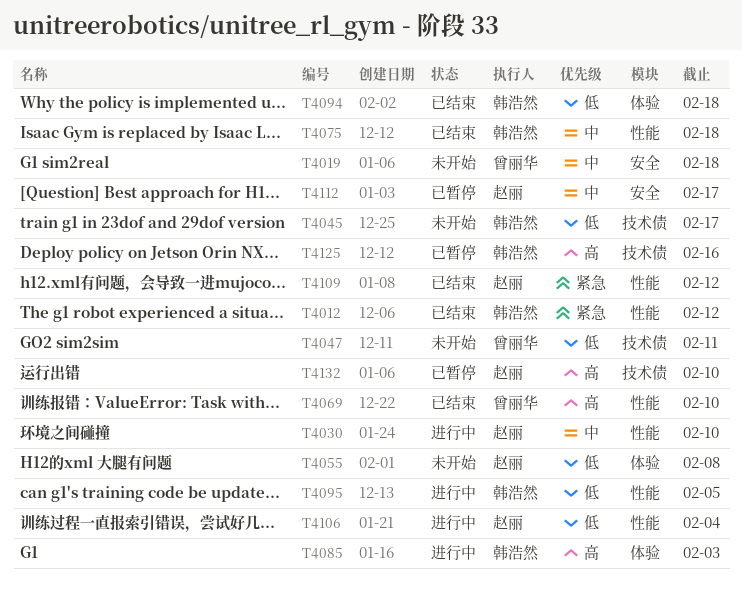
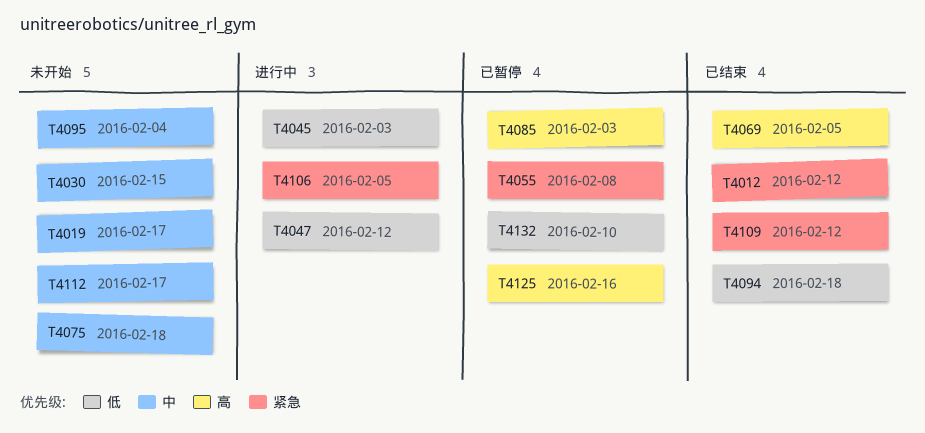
T4019, due: Feb 18 -> Feb 17
T4030, status: 进行中 -> 未开始
T4030, due: Feb 10 -> Feb 15
T4045, status: 未开始 -> 进行中
T4045, due: Feb 17 -> Feb 3
T4047, status: 未开始 -> 进行中
T4047, due: Feb 11 -> Feb 12
T4055, status: 未开始 -> 已暂停
T4055, priority: 低 -> 紧急
T4069, due: Feb 10 -> Feb 5
T4075, status: 已结束 -> 未开始
T4085, status: 进行中 -> 已暂停
T4095, status: 进行中 -> 未开始
T4095, priority: 低 -> 中
T4095, due: Feb 5 -> Feb 4
T4106, priority: 低 -> 紧急
T4106, due: Feb 4 -> Feb 5
T4112, status: 已暂停 -> 未开始
T4132, priority: 高 -> 低

